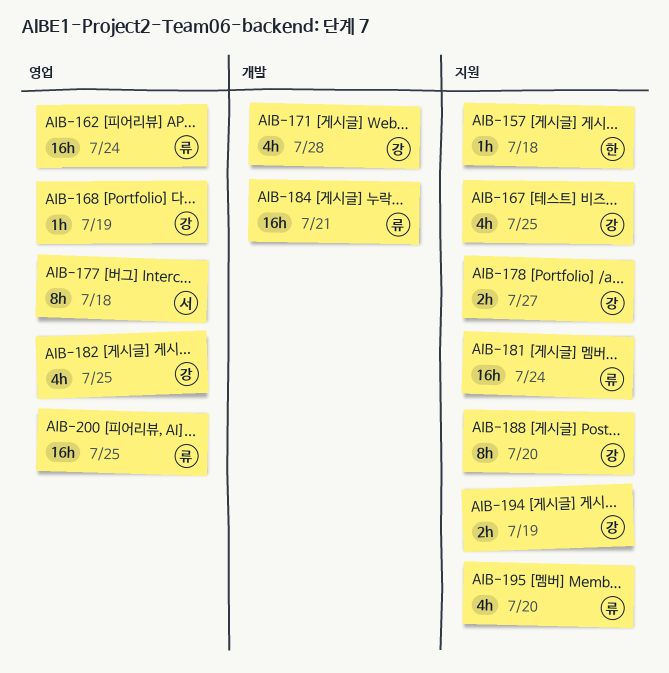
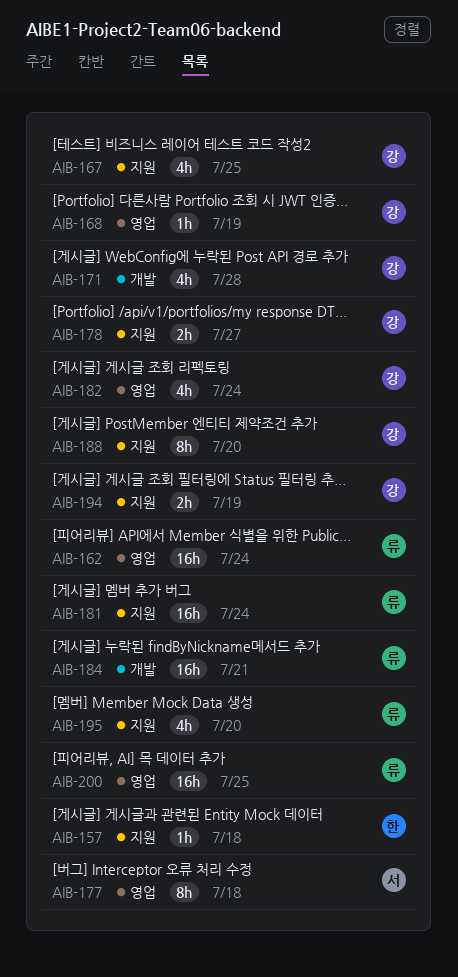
AIB-182, due: Jul 25 -> Jul 24

